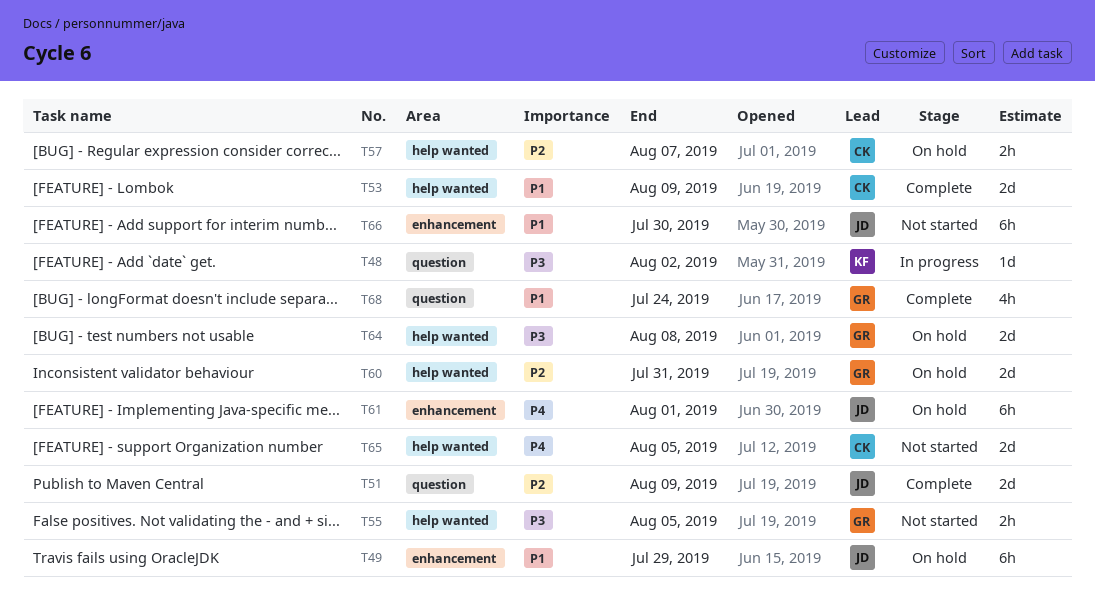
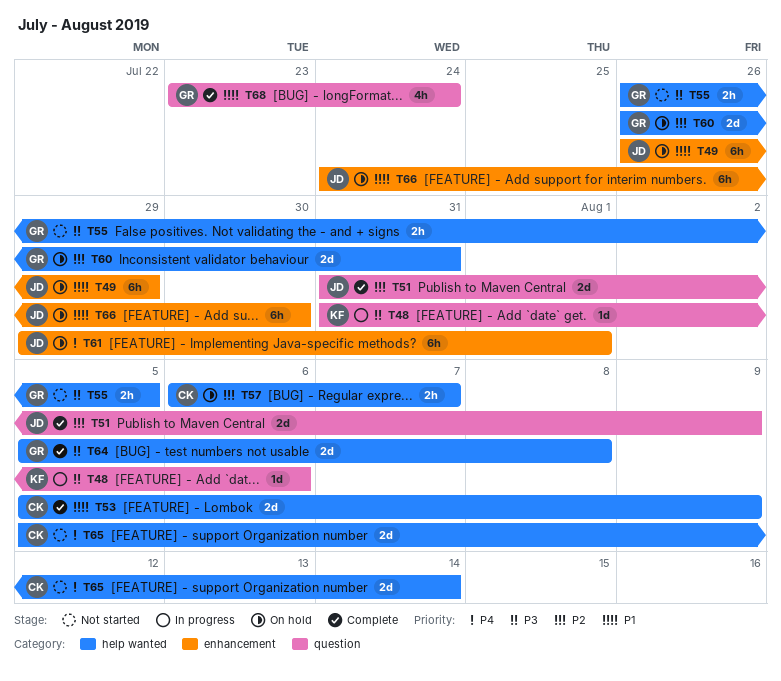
T48, due: Aug 2 -> Aug 6
T64, status: On hold -> Complete
T65, due: Aug 5 -> Aug 14
T66, status: Not started -> On hold

